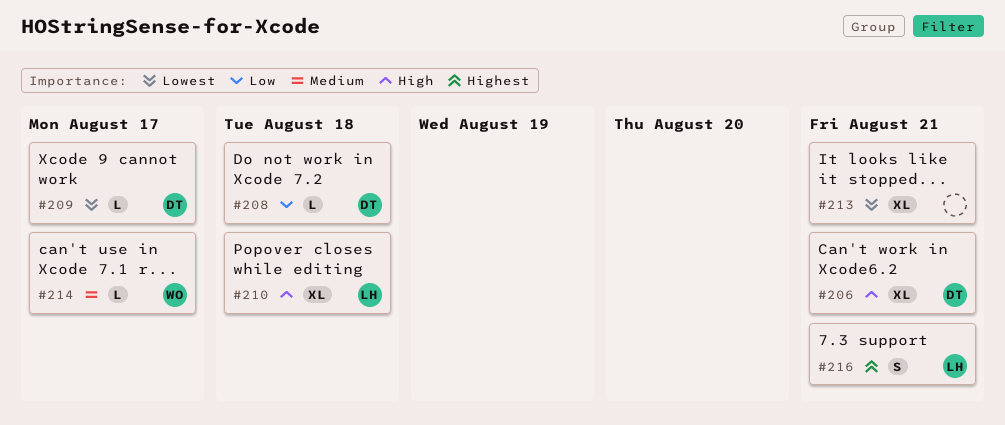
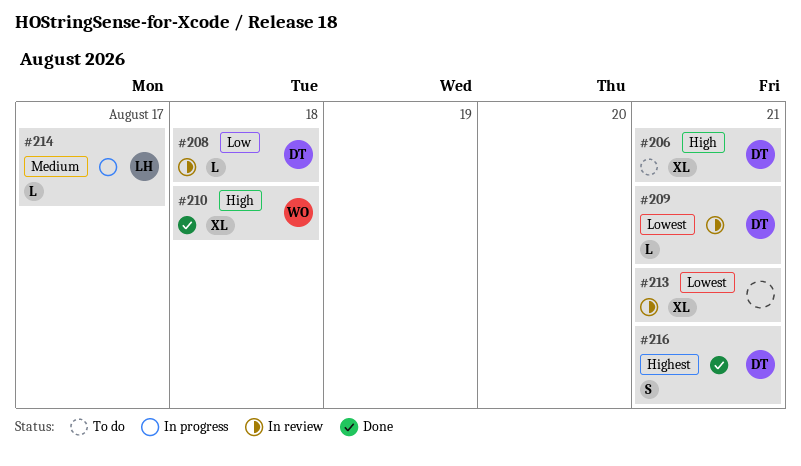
#209, due: Aug 17 -> Aug 21
#210, owner: LH -> WO
#214, owner: WO -> LH
#216, owner: LH -> DT

